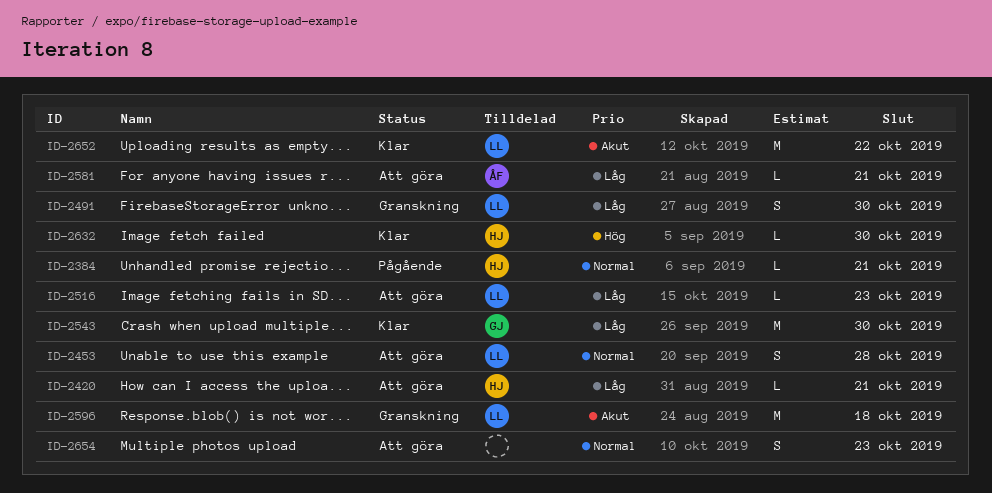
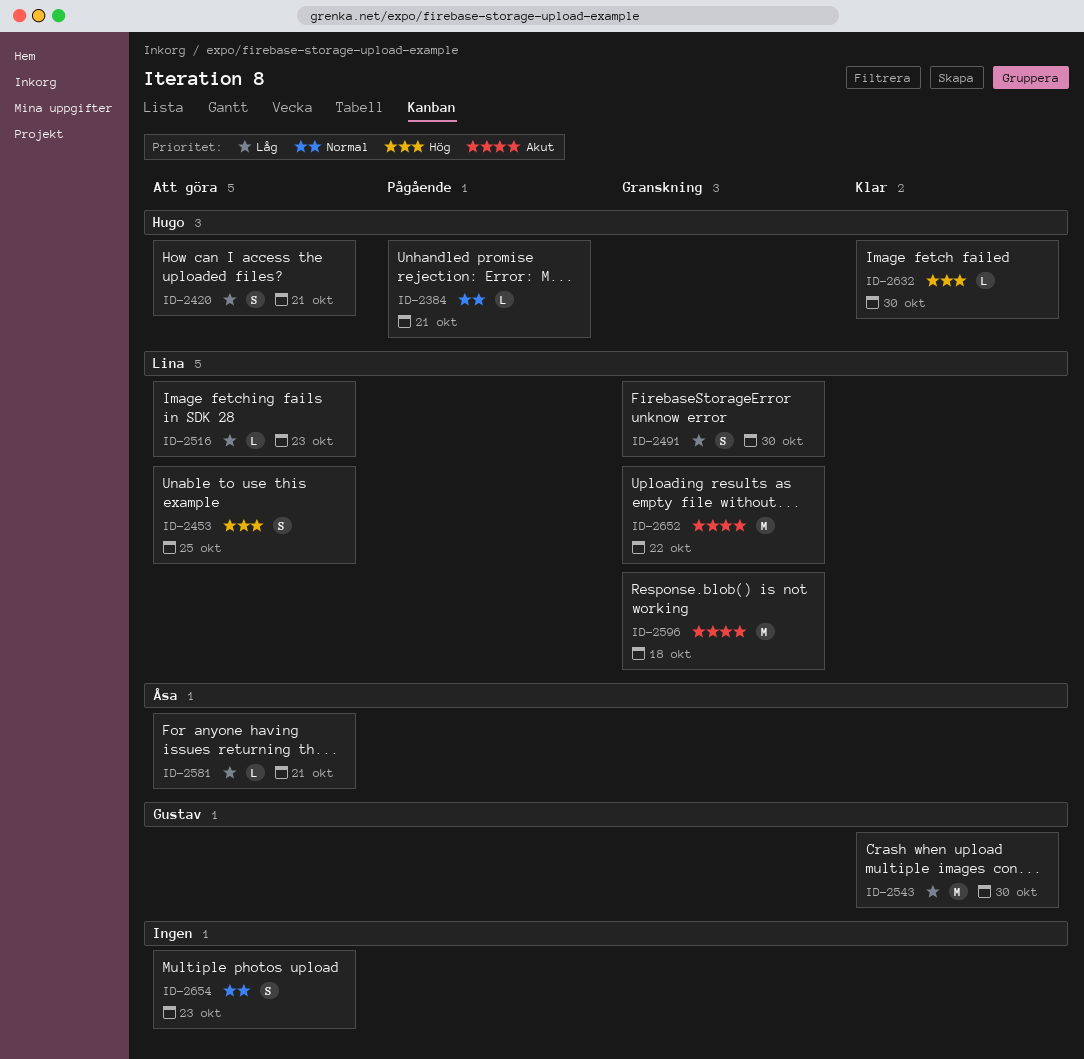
ID-2420, estimate: L -> S
ID-2453, priority: Normal -> Hög
ID-2453, due: Oct 28 -> Oct 25
ID-2652, status: Klar -> Granskning

